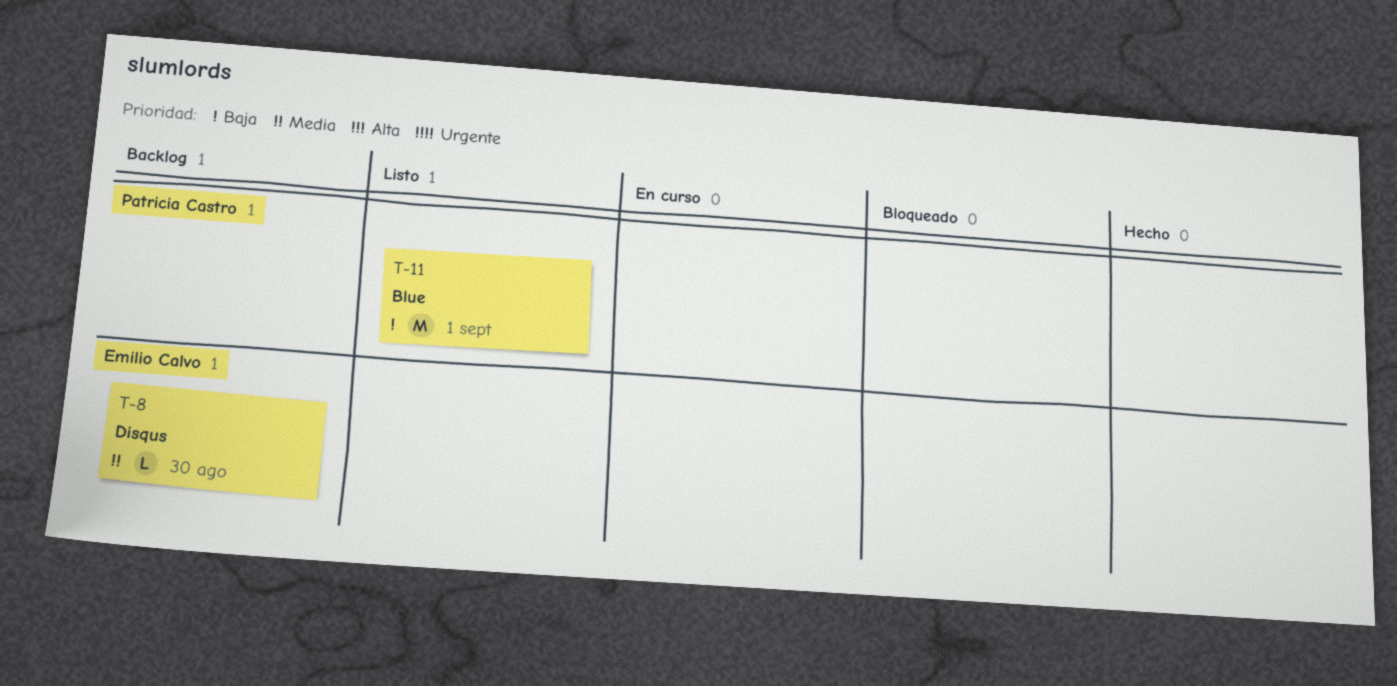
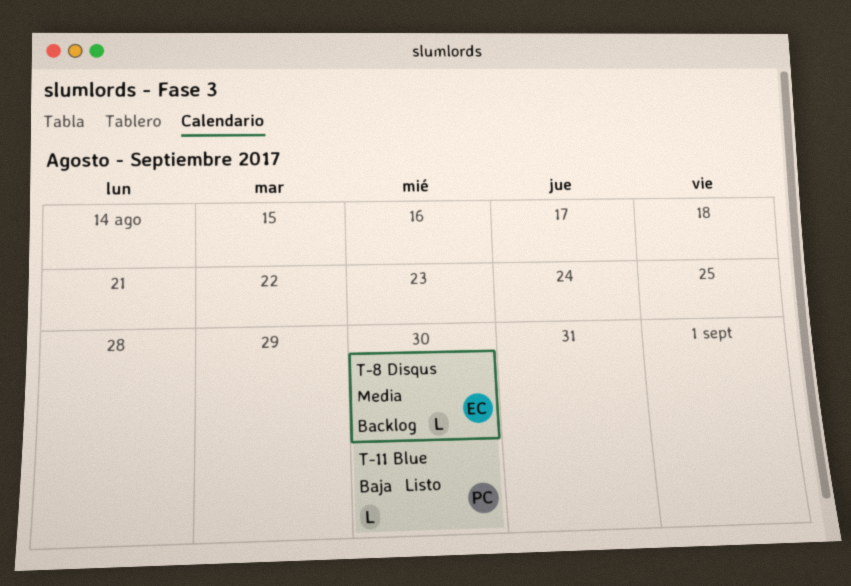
T-11, estimate: M -> L
T-11, due: Sep 1 -> Aug 30

